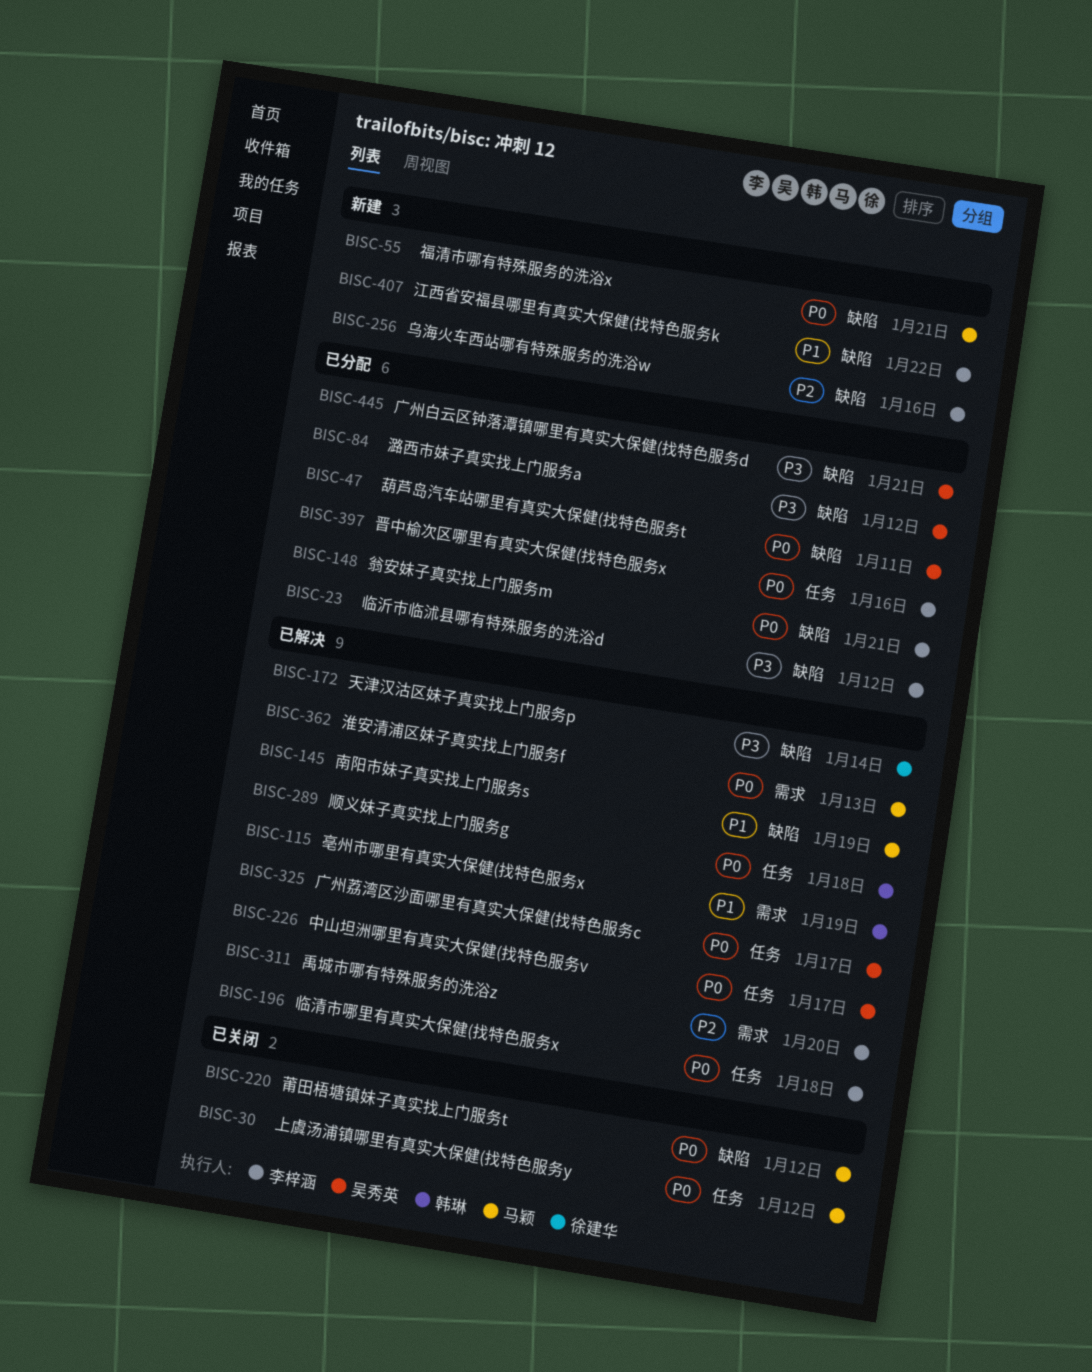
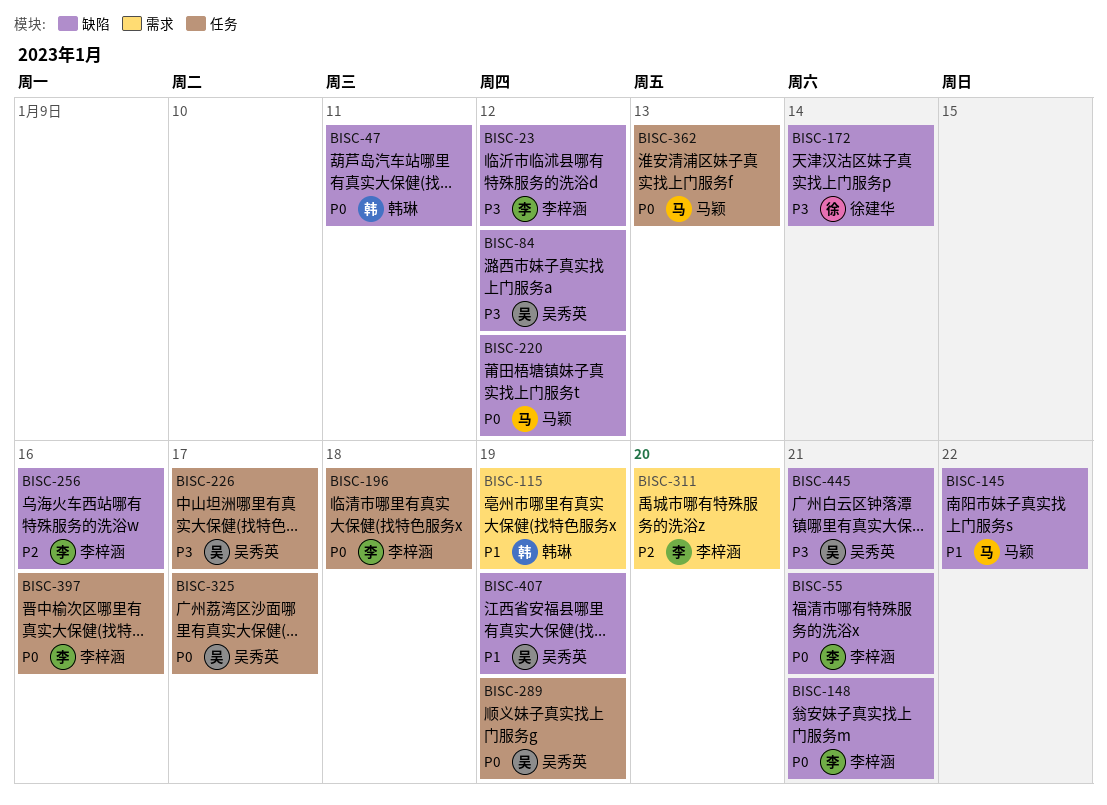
BISC-30: present -> none
BISC-47, owner: 吴秀英 -> 韩琳
BISC-55, owner: 马颖 -> 李梓涵
BISC-145, due: Jan 19 -> Jan 22
BISC-226, priority: P0 -> P3
BISC-289, owner: 韩琳 -> 吴秀英
BISC-289, due: Jan 18 -> Jan 19
BISC-362, label: 需求 -> 任务
BISC-407, owner: 李梓涵 -> 吴秀英
BISC-407, due: Jan 22 -> Jan 19

